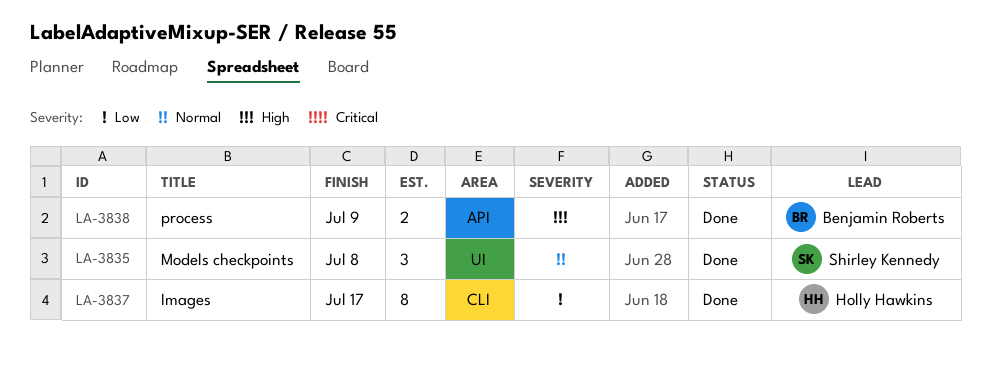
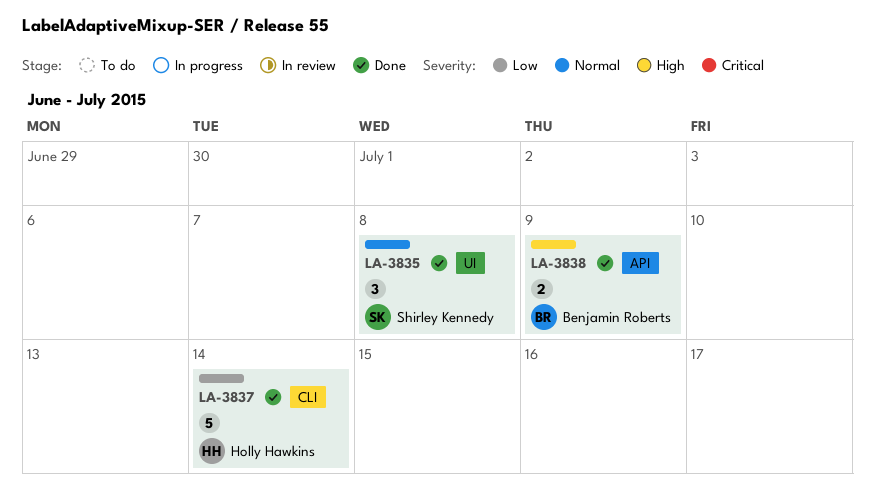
LA-3837, estimate: 8 -> 5
LA-3837, due: Jul 17 -> Jul 14

